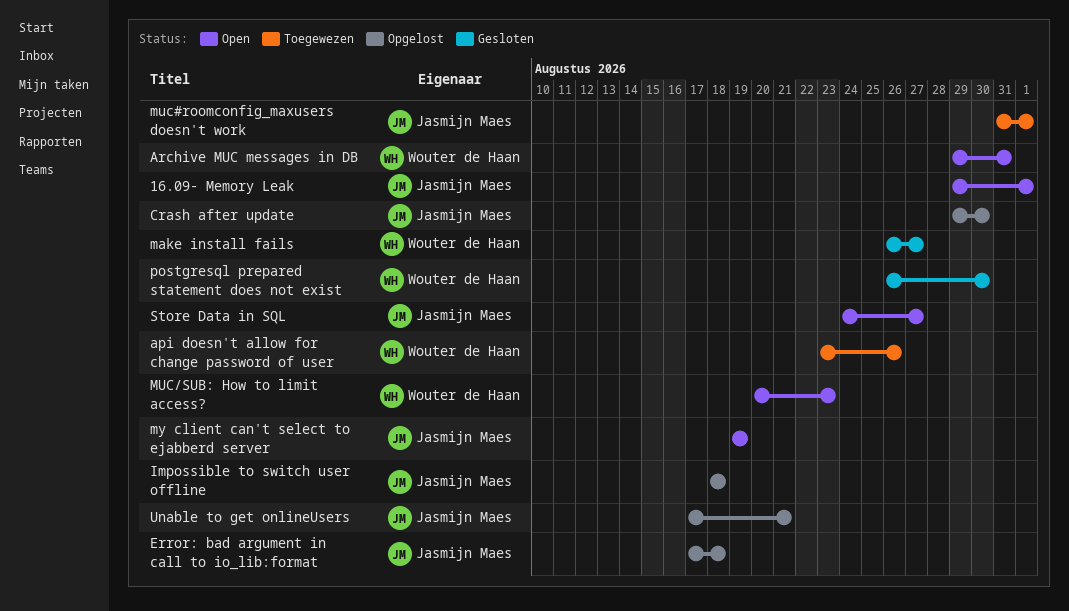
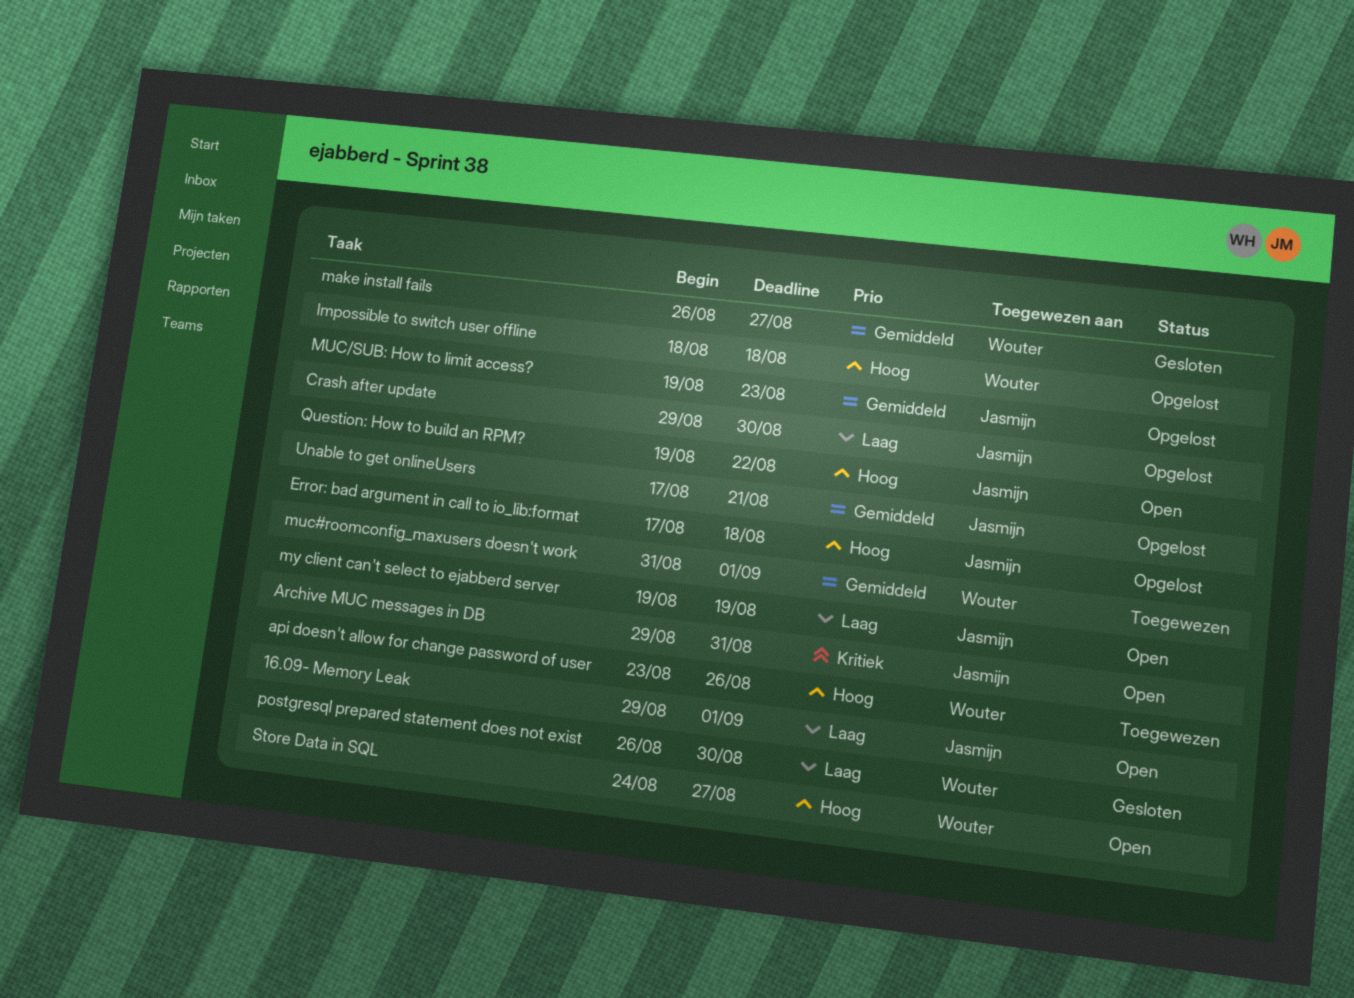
Archive MUC messages in DB, owner: Wouter de Haan -> Jasmijn Maes
Impossible to switch user offline, owner: Jasmijn Maes -> Wouter de Haan
muc#roomconfig_maxusers doesn't work, owner: Jasmijn Maes -> Wouter de Haan
MUC/SUB: How to limit access?, status: Open -> Opgelost
MUC/SUB: How to limit access?, owner: Wouter de Haan -> Jasmijn Maes
MUC/SUB: How to limit access?, start: Aug 20 -> Aug 19
Question: How to build an RPM?: none -> present
Store Data in SQL, owner: Jasmijn Maes -> Wouter de Haan

